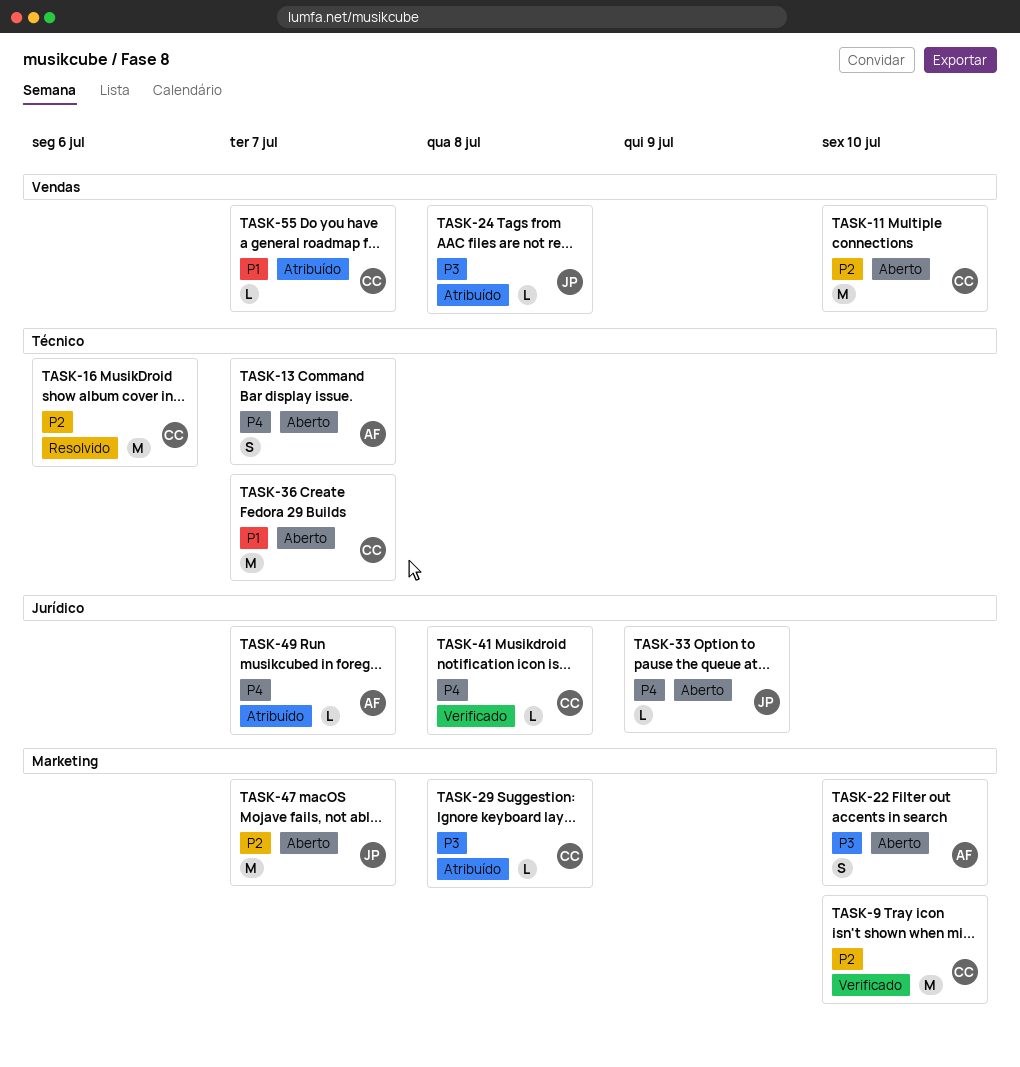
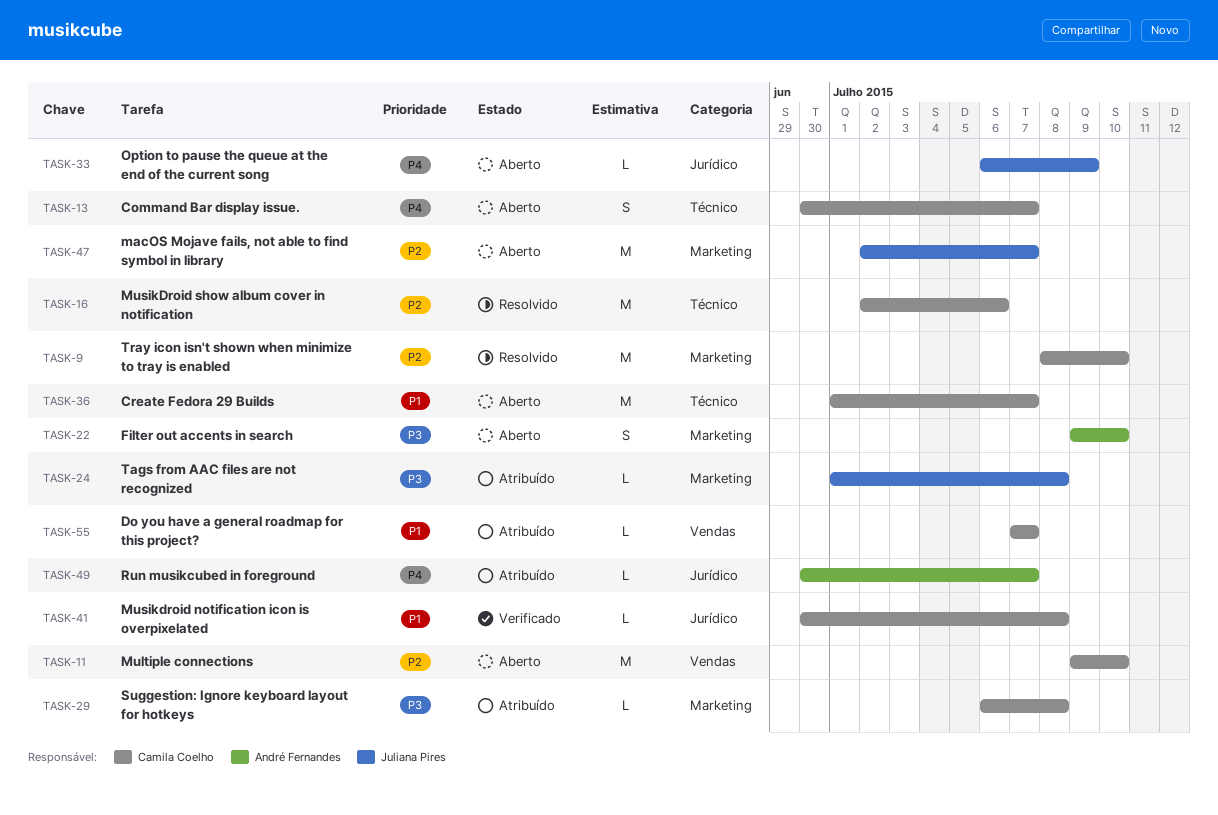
TASK-9, status: Verificado -> Resolvido
TASK-13, owner: André Fernandes -> Camila Coelho
TASK-24, label: Vendas -> Marketing
TASK-41, priority: P4 -> P1

